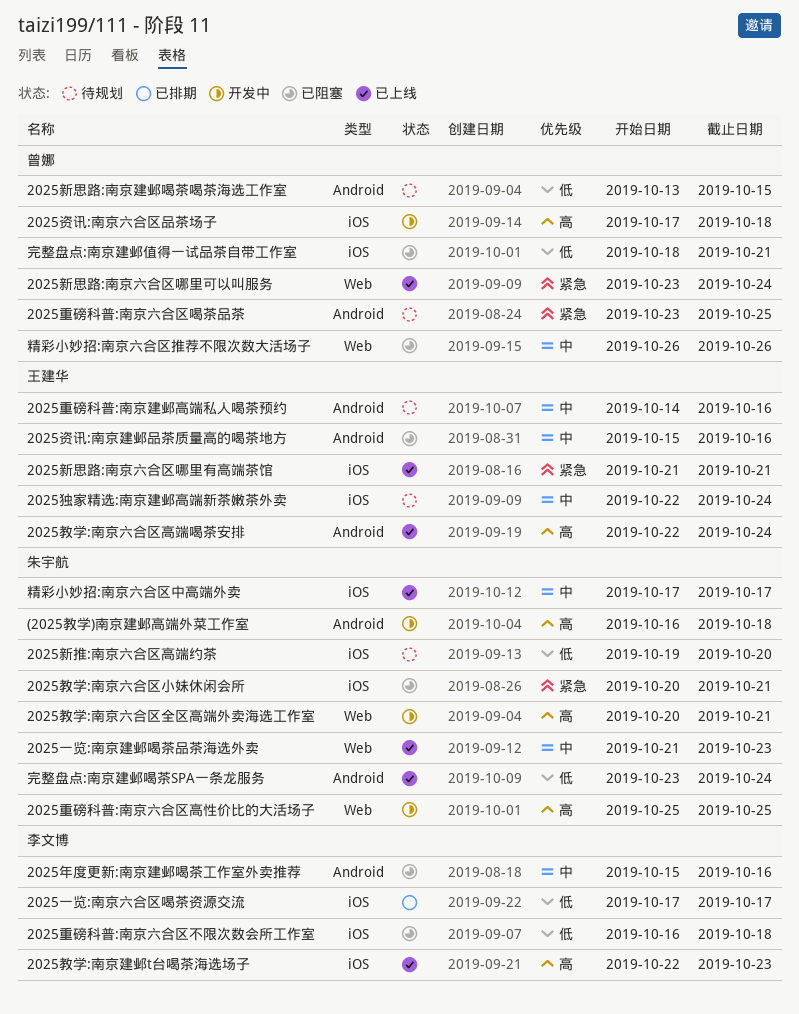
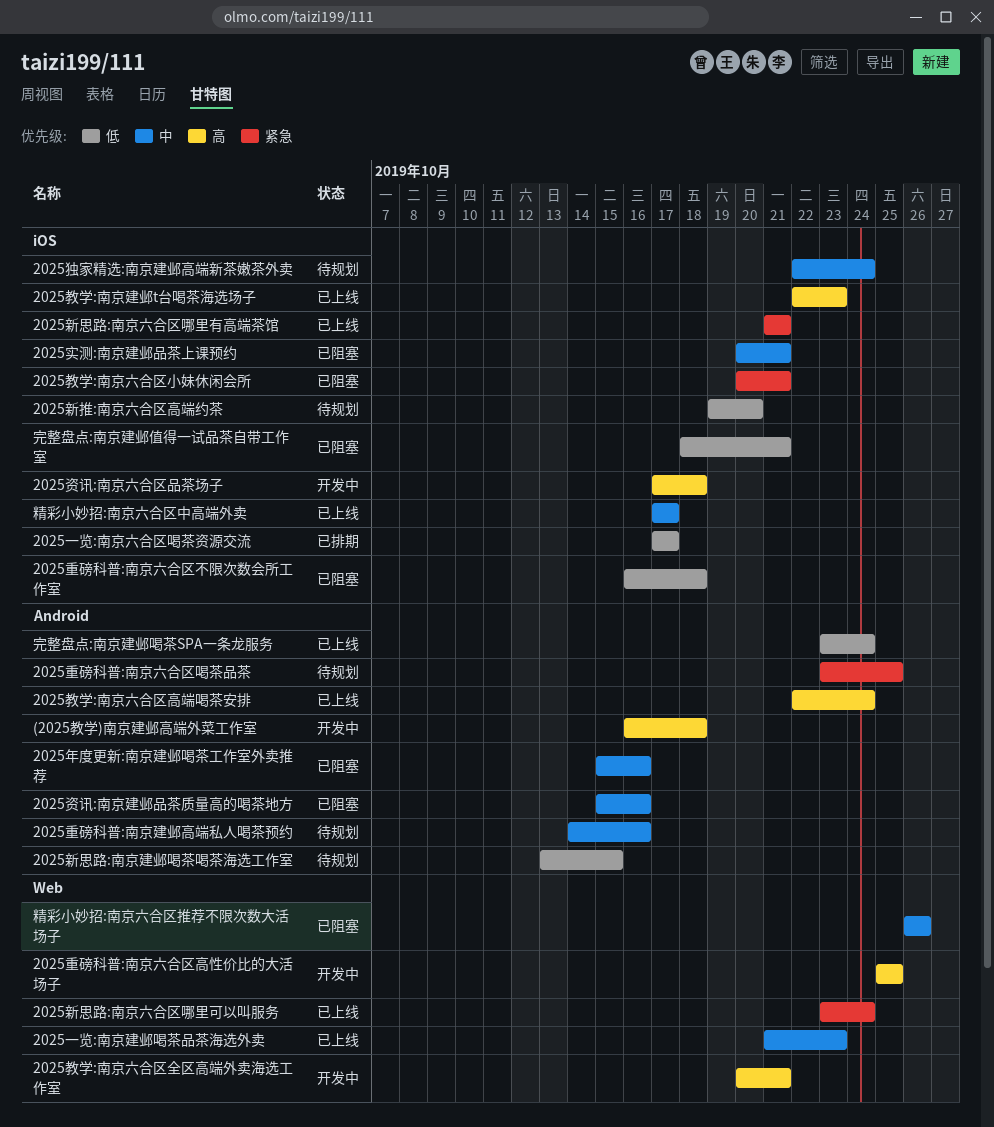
2025实测:南京建邺品茶上课预约: none -> present

